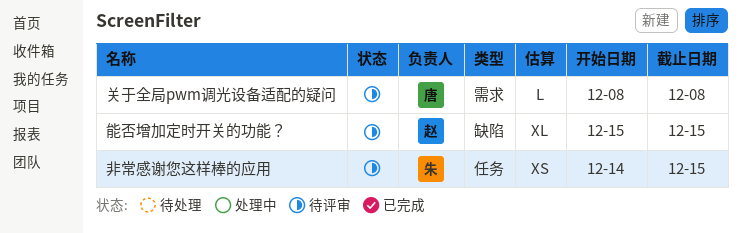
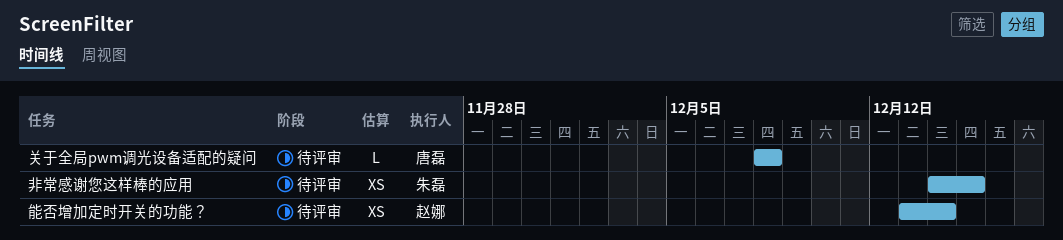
能否增加定时开关的功能？, estimate: XL -> XS
能否增加定时开关的功能？, start: Dec 15 -> Dec 13
能否增加定时开关的功能？, due: Dec 15 -> Dec 14

